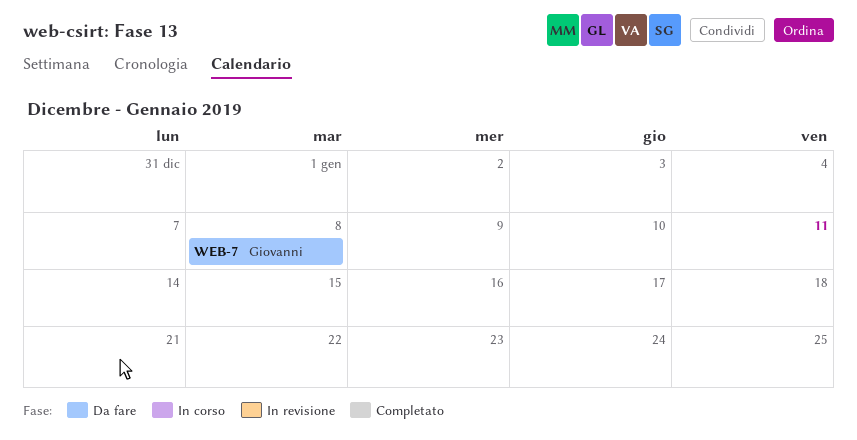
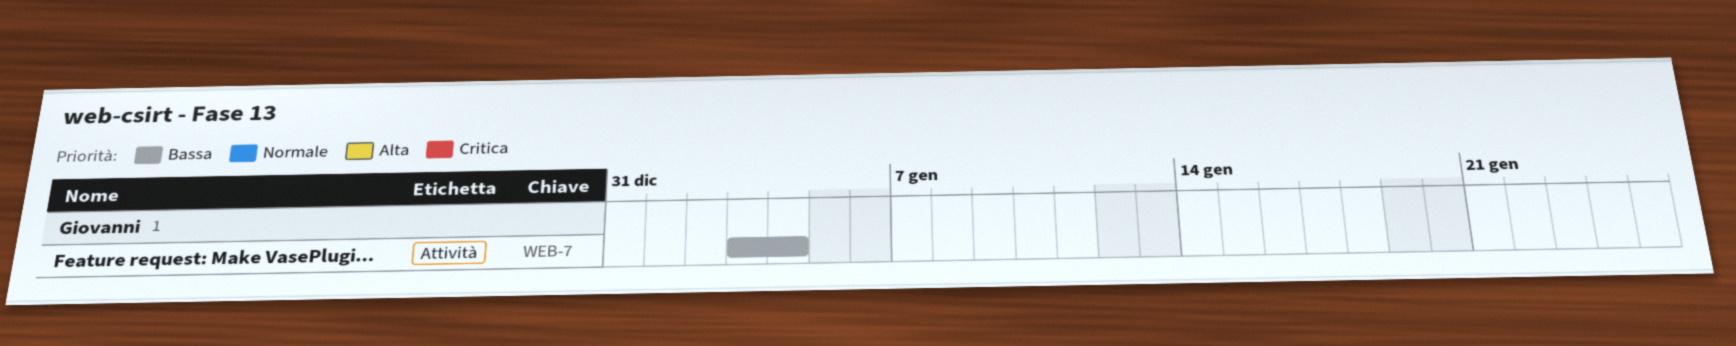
WEB-7, due: Jan 8 -> Jan 4

